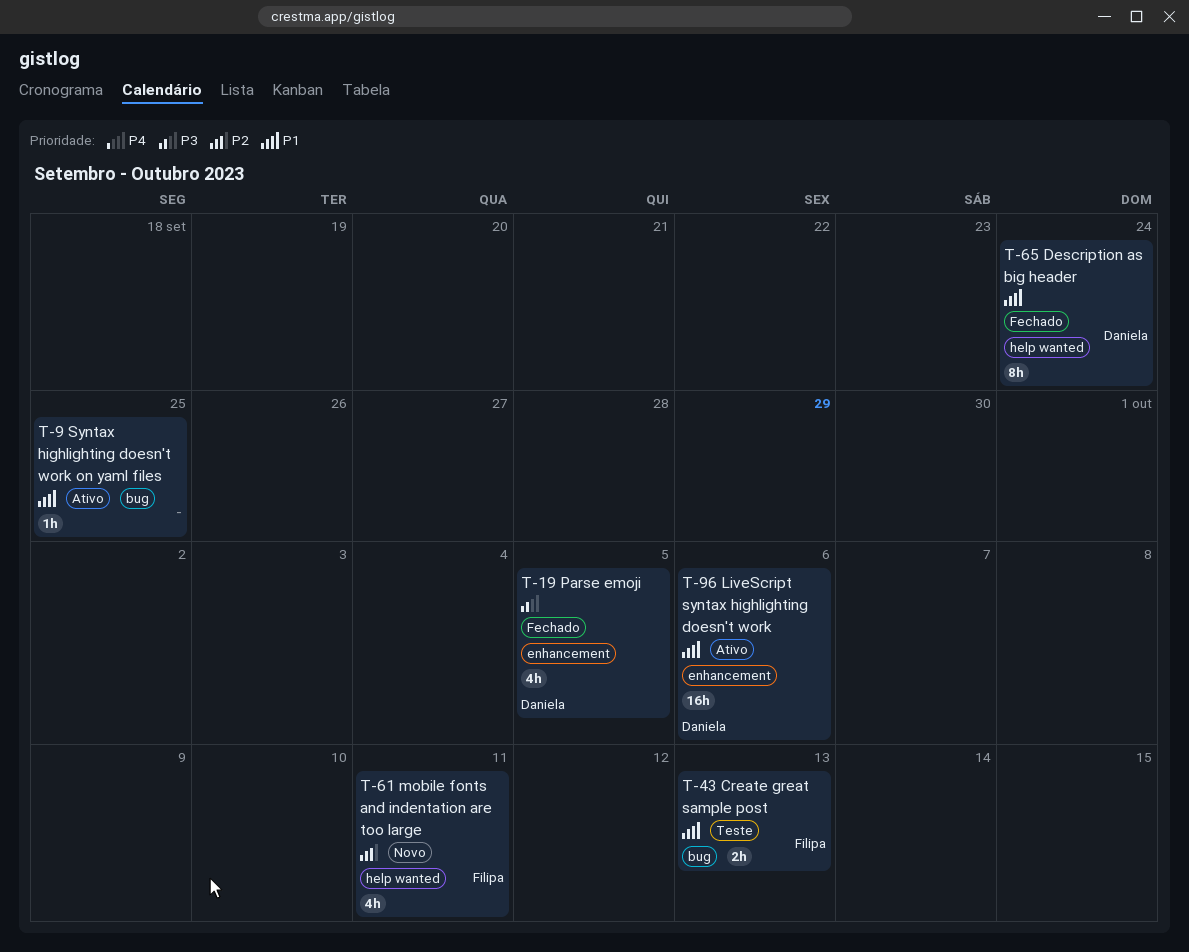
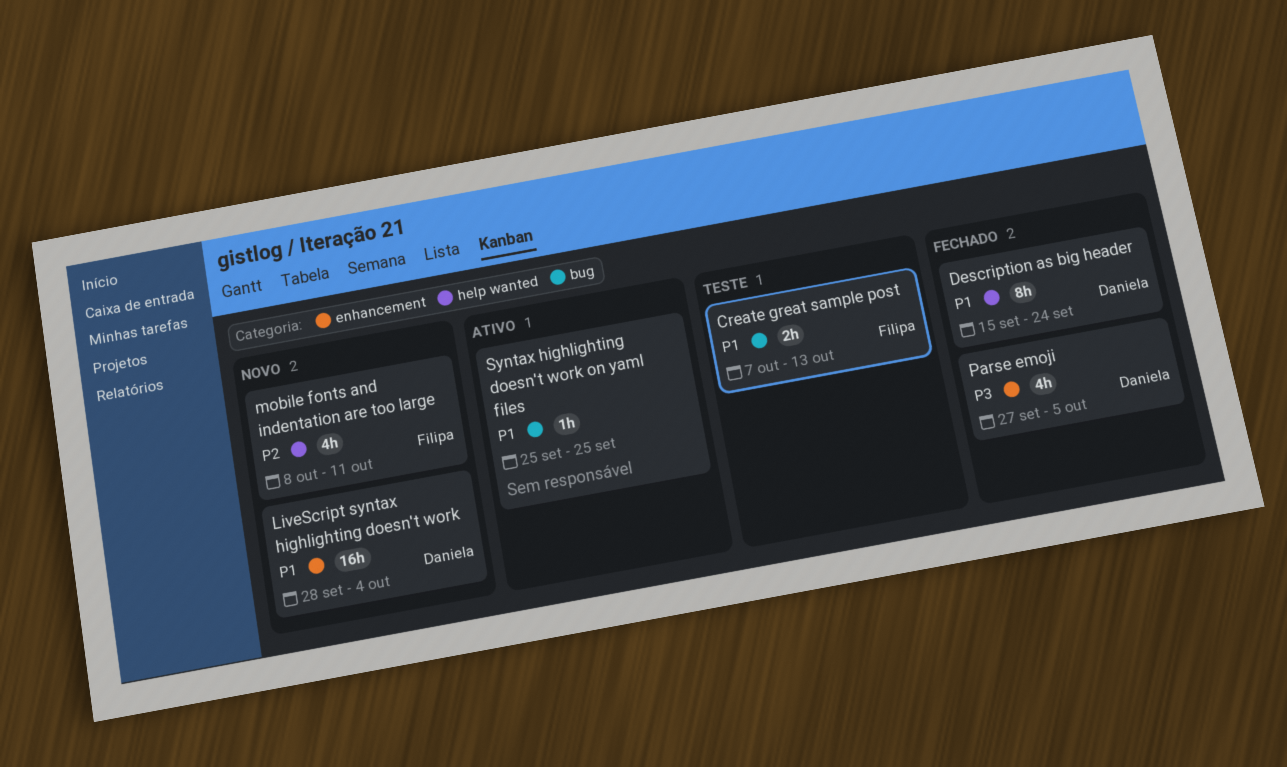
LiveScript syntax highlighting doesn't work, status: Ativo -> Novo
LiveScript syntax highlighting doesn't work, due: Oct 6 -> Oct 4

